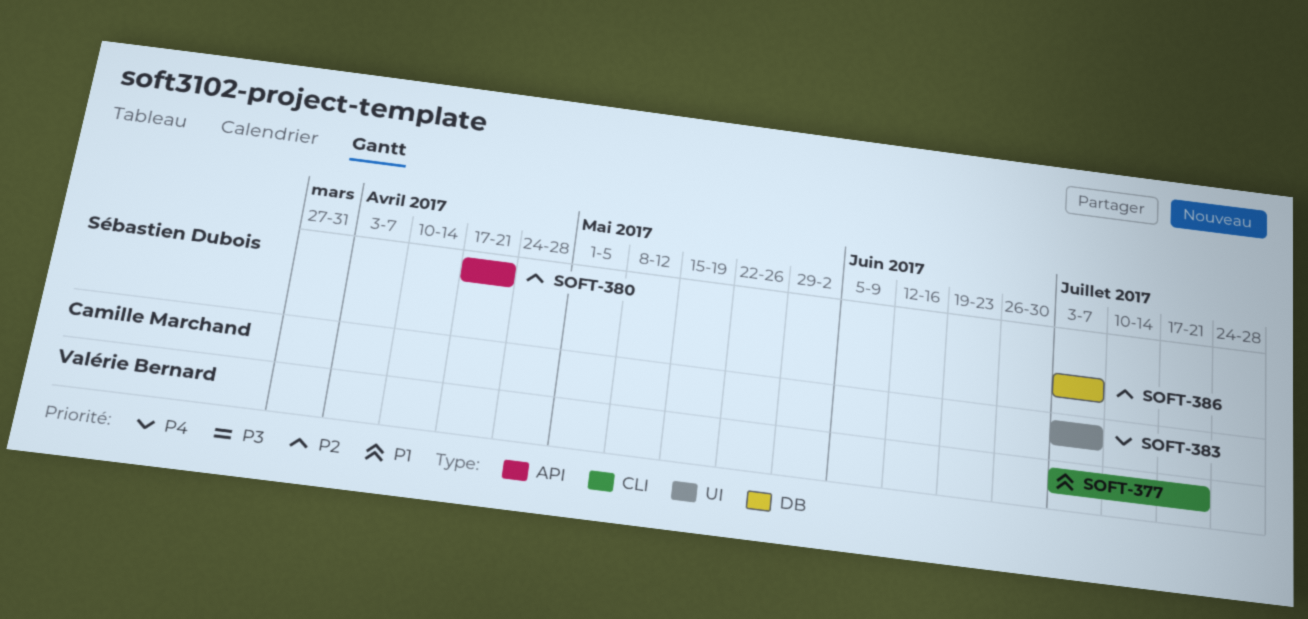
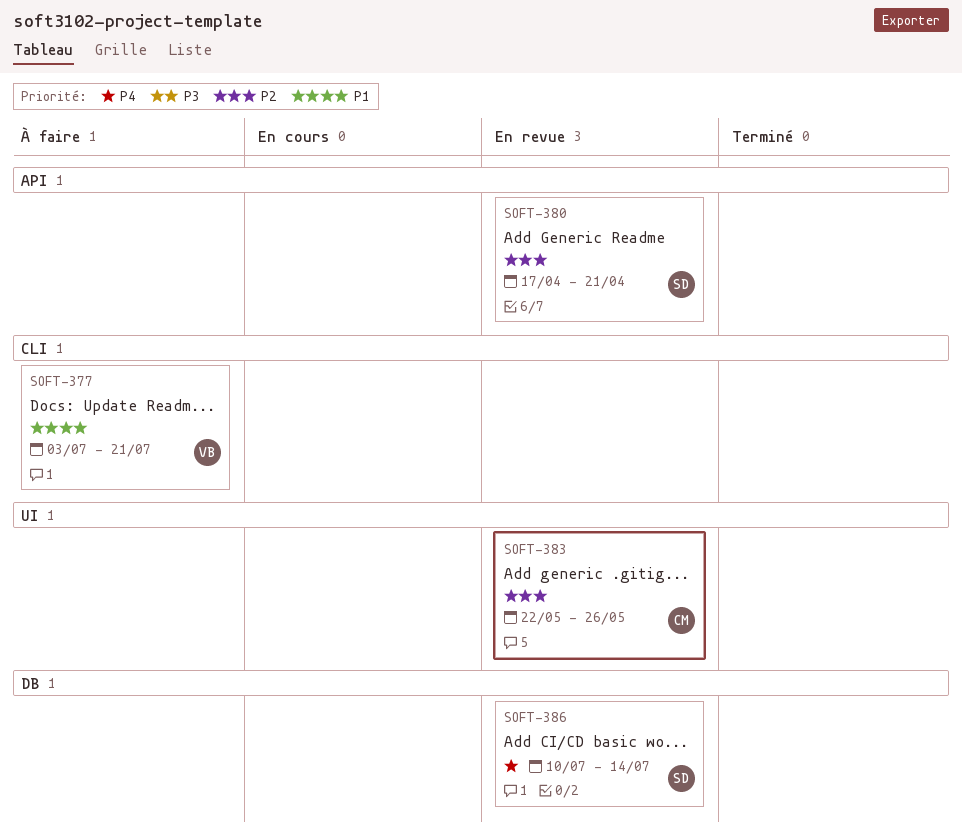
SOFT-383, priority: P4 -> P2
SOFT-383, start: Jul 3 -> May 22
SOFT-383, due: Jul 7 -> May 26
SOFT-386, priority: P2 -> P4
SOFT-386, start: Jul 3 -> Jul 10
SOFT-386, due: Jul 7 -> Jul 14

